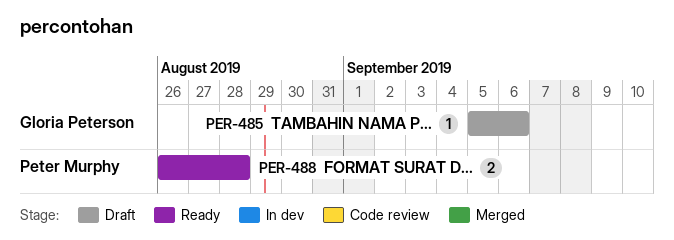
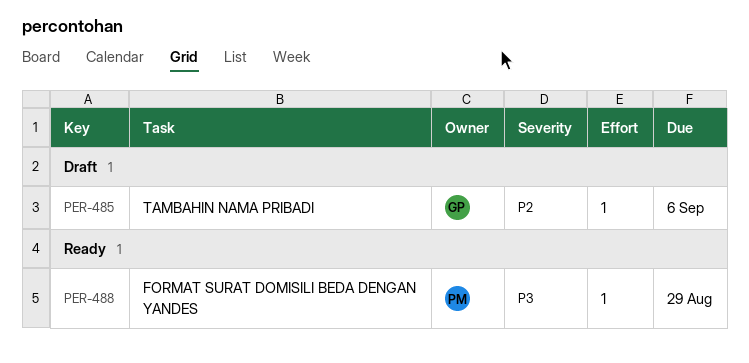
PER-488, estimate: 2 -> 1
PER-488, due: Aug 28 -> Aug 29

